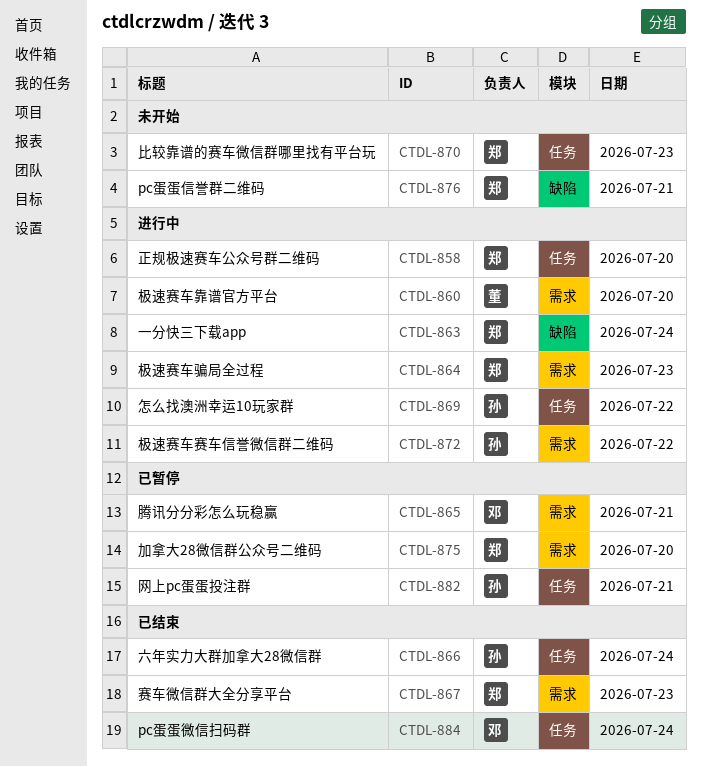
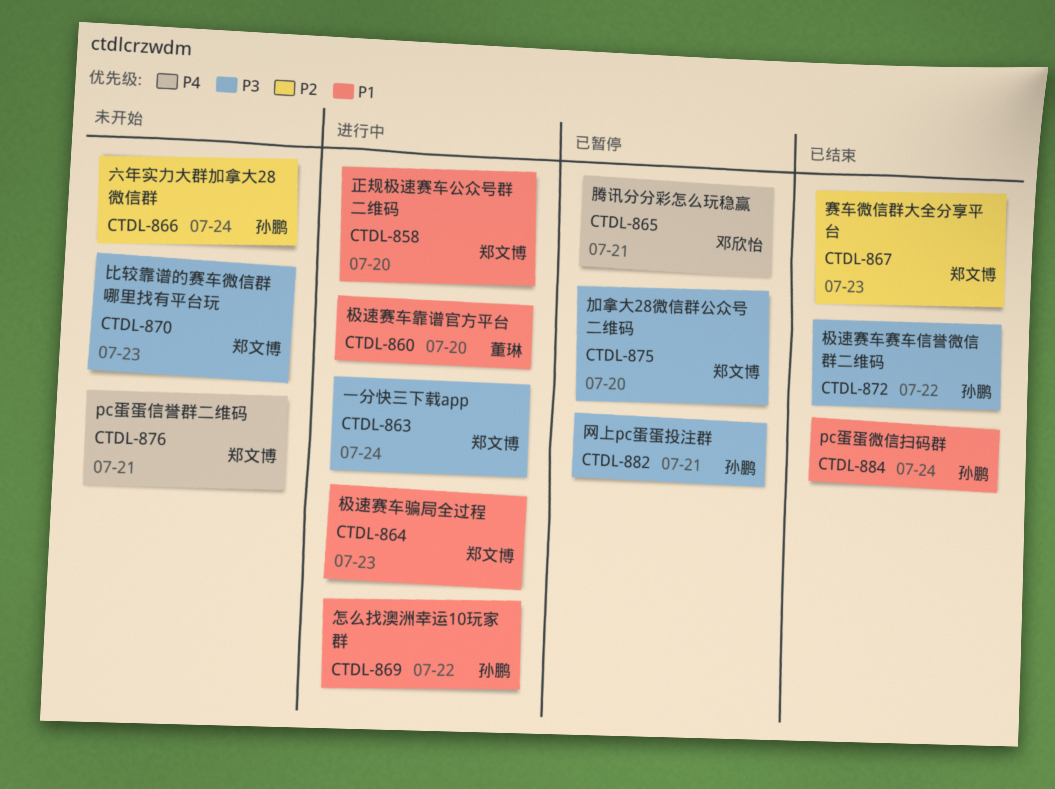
CTDL-866, status: 已结束 -> 未开始
CTDL-872, status: 进行中 -> 已结束
CTDL-884, owner: 邓欣怡 -> 孙鹏

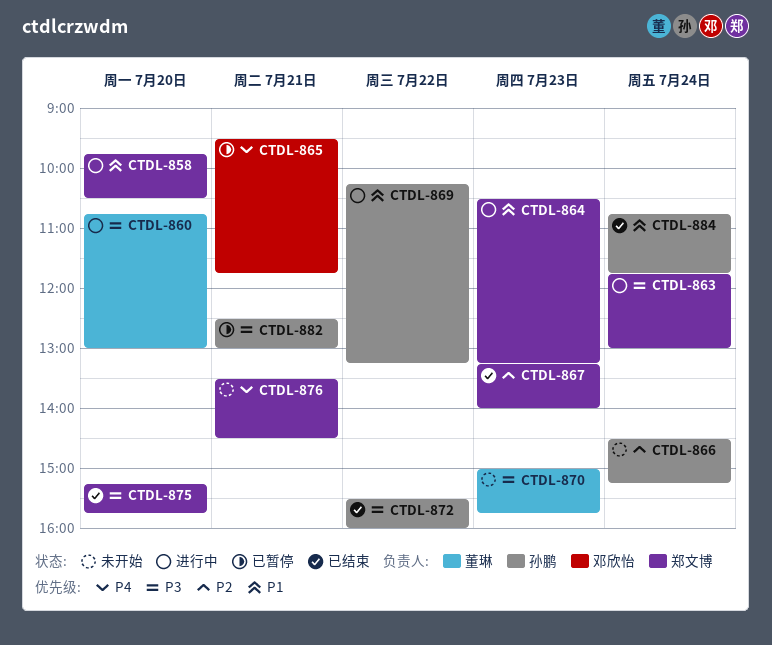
CTDL-860, priority: P1 -> P3
CTDL-870, owner: 郑文博 -> 董琳
CTDL-875, status: 已暂停 -> 已结束

